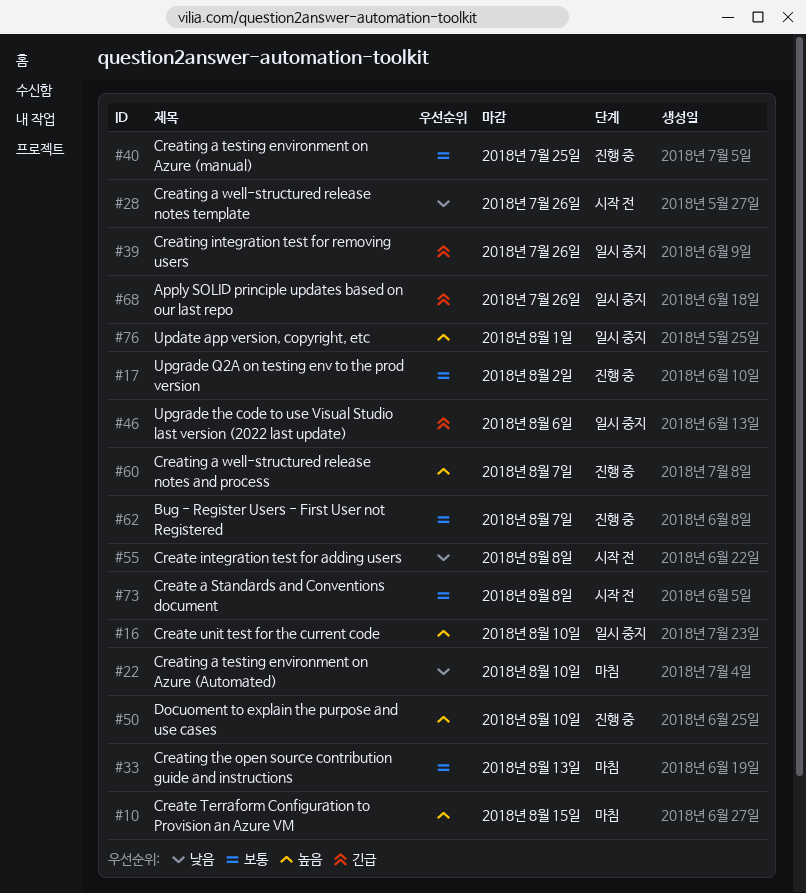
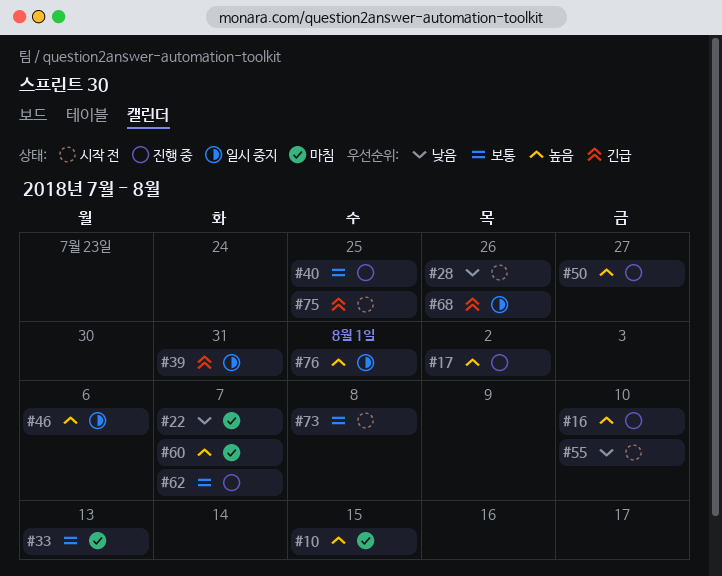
#16, status: 일시 중지 -> 진행 중
#17, priority: 보통 -> 높음
#22, due: Aug 10 -> Aug 7
#39, due: Jul 26 -> Jul 31
#46, priority: 긴급 -> 높음
#50, due: Aug 10 -> Jul 27
#55, due: Aug 8 -> Aug 10
#60, status: 진행 중 -> 마침
#75: none -> present

